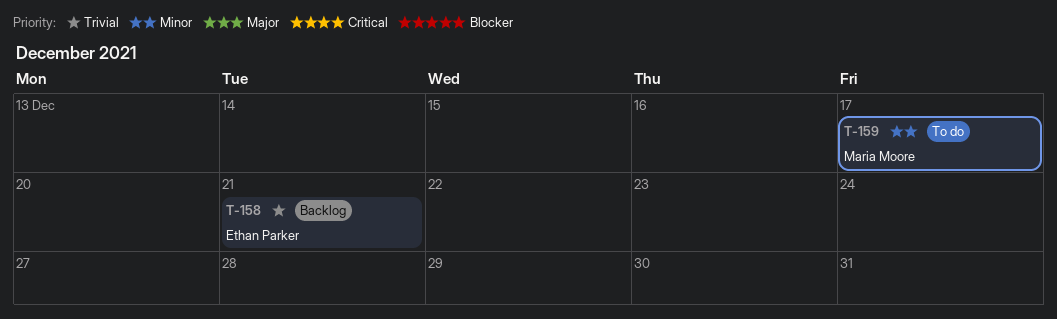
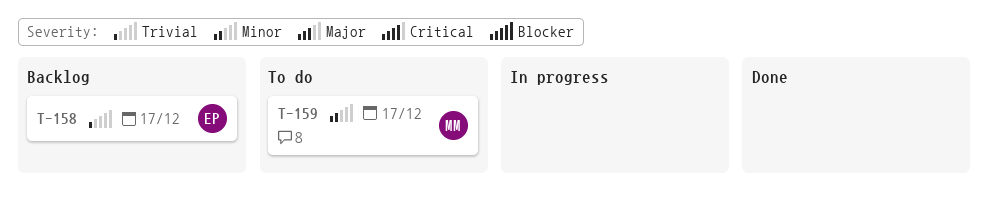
T-158, due: Dec 21 -> Dec 17

